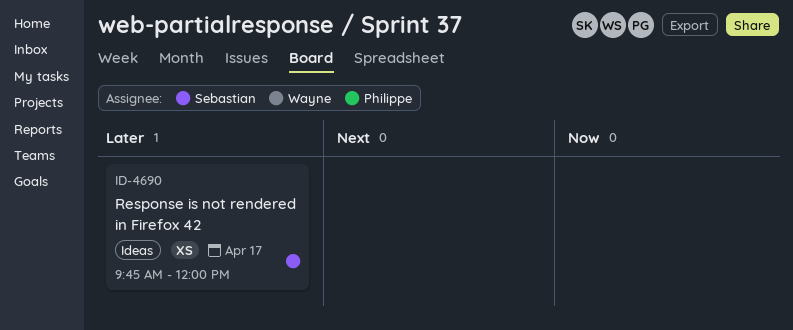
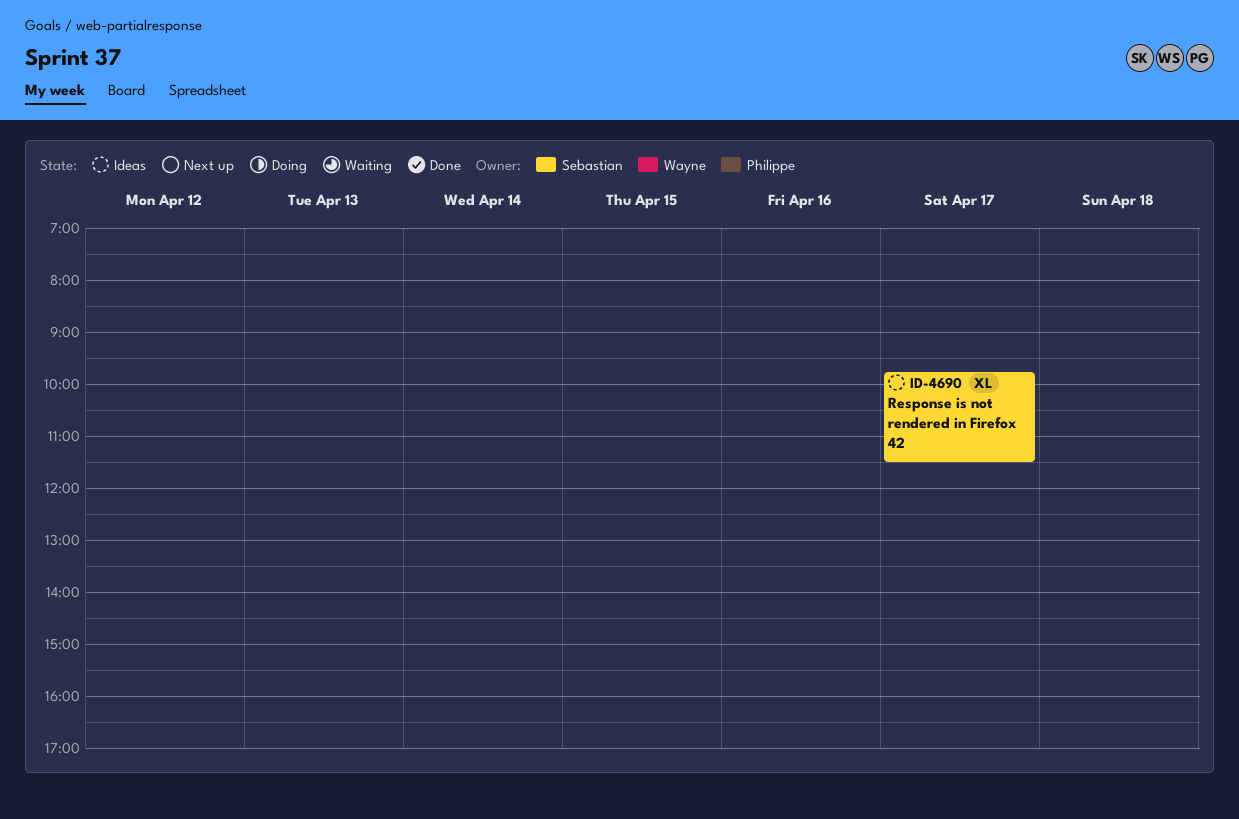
ID-4690, estimate: XS -> XL
ID-4690, ends: 12:00 -> 11:30

